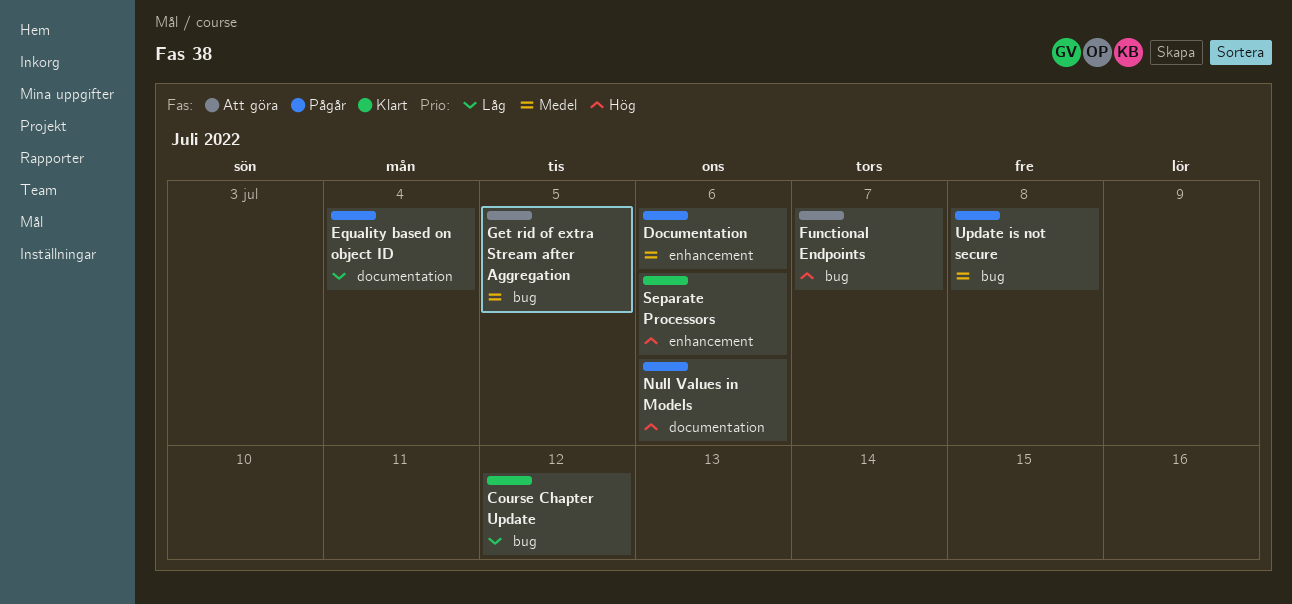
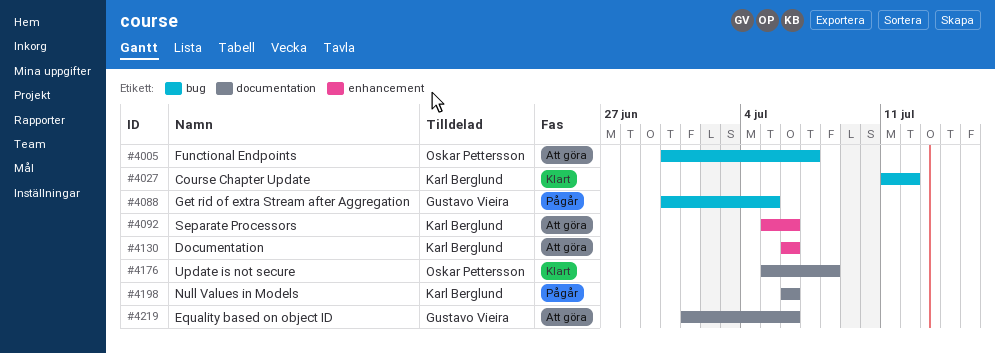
Documentation, status: Pågår -> Att göra
Equality based on object ID, status: Pågår -> Att göra
Equality based on object ID, due: Jul 4 -> Jul 6
Get rid of extra Stream after Aggregation, status: Att göra -> Pågår
Separate Processors, status: Klart -> Att göra
Update is not secure, status: Pågår -> Klart
Update is not secure, label: bug -> documentation

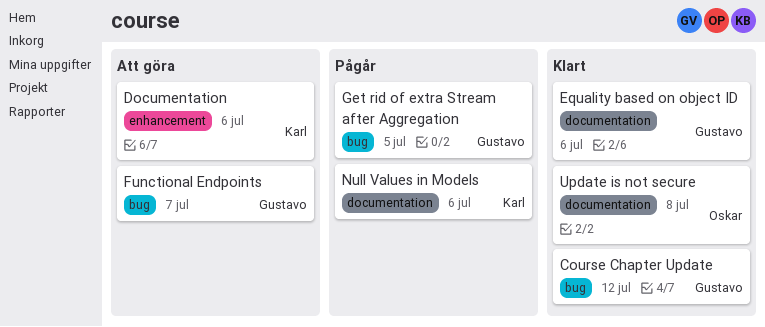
Course Chapter Update, owner: Karl Berglund -> Gustavo Vieira
Equality based on object ID, status: Att göra -> Klart
Functional Endpoints, owner: Oskar Pettersson -> Gustavo Vieira
Separate Processors: present -> none

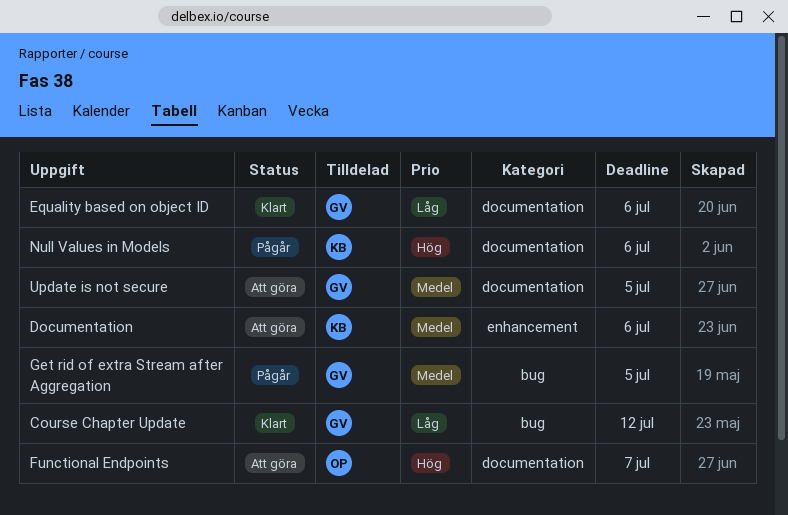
Functional Endpoints, owner: Gustavo -> Oskar
Functional Endpoints, label: bug -> documentation
Update is not secure, status: Klart -> Att göra
Update is not secure, owner: Oskar -> Gustavo
Update is not secure, due: Jul 8 -> Jul 5

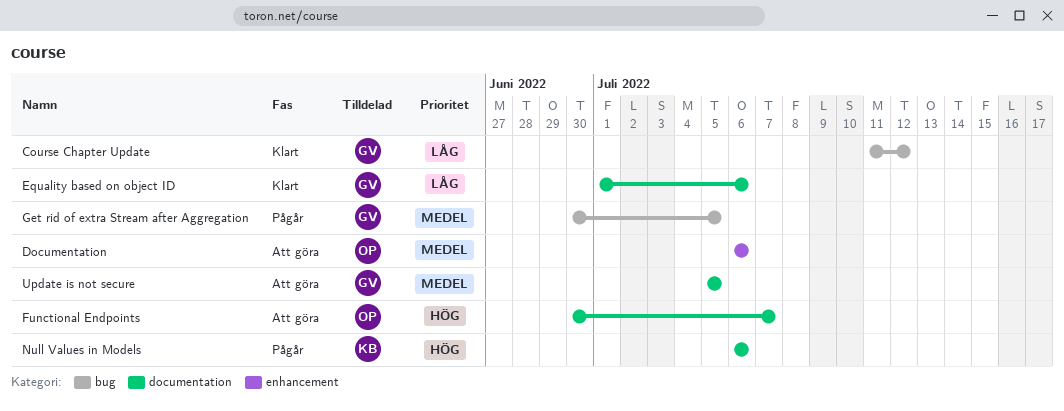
Documentation, owner: KB -> OP

